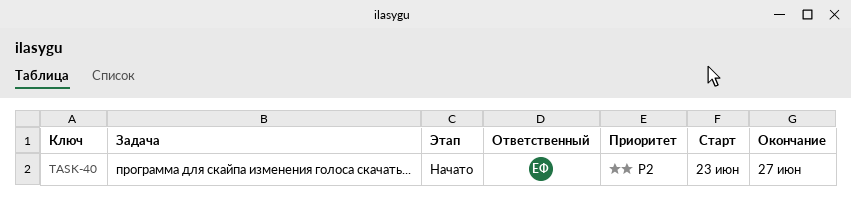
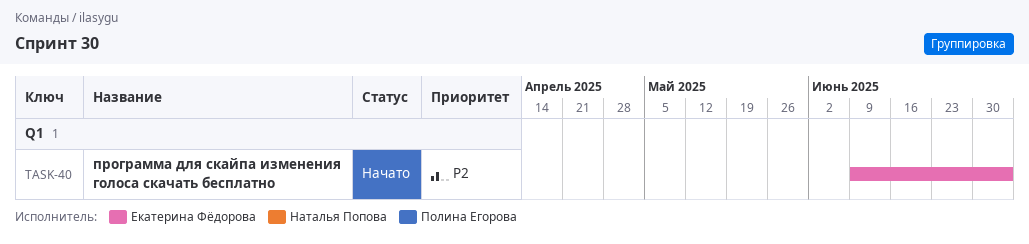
TASK-40, start: Jun 23 -> Jun 9
TASK-40, due: Jun 27 -> Jul 4

